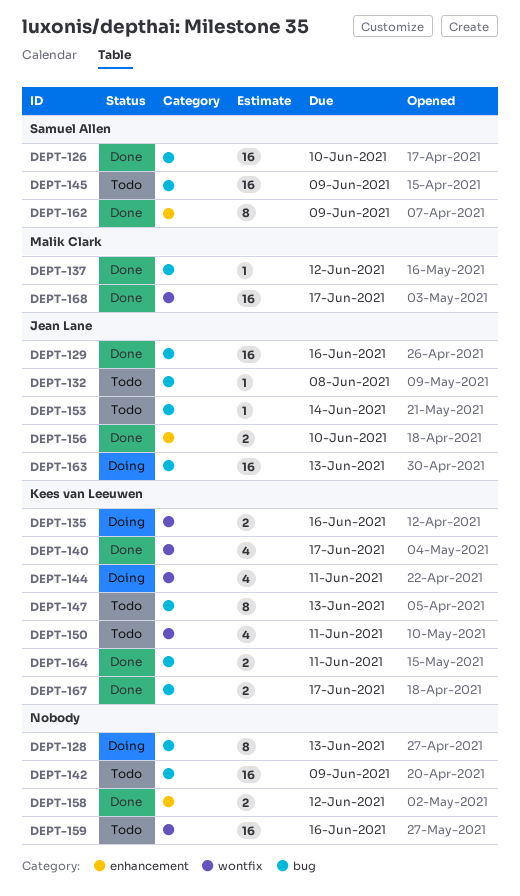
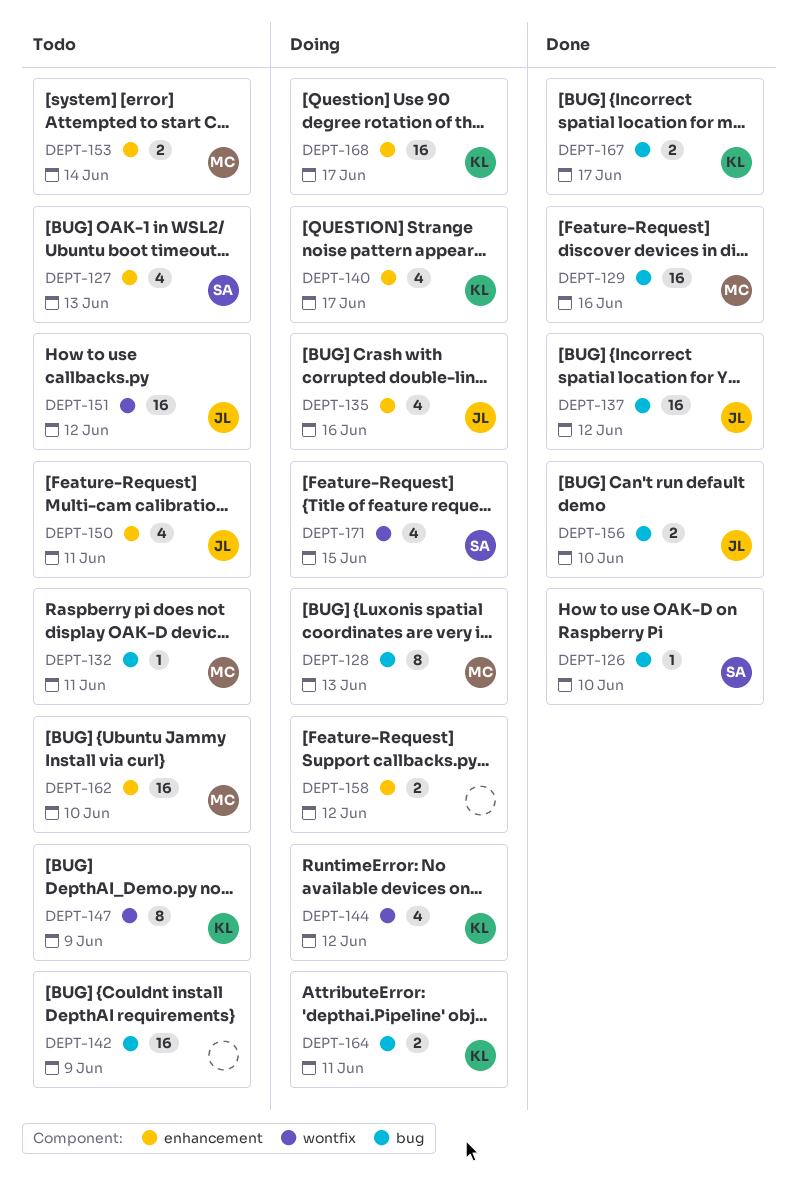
DEPT-126, estimate: 16 -> 1
DEPT-127: none -> present
DEPT-128, owner: none -> Malik Clark
DEPT-129, owner: Jean Lane -> Malik Clark
DEPT-132, owner: Jean Lane -> Malik Clark
DEPT-132, due: Jun 8 -> Jun 11
DEPT-135, owner: Kees van Leeuwen -> Jean Lane
DEPT-135, label: wontfix -> enhancement
DEPT-135, estimate: 2 -> 4
DEPT-137, owner: Malik Clark -> Jean Lane
DEPT-137, estimate: 1 -> 16
DEPT-140, status: Done -> Doing
DEPT-140, label: wontfix -> enhancement
DEPT-144, due: Jun 11 -> Jun 12
DEPT-145: present -> none
DEPT-147, label: bug -> wontfix
DEPT-147, due: Jun 13 -> Jun 9
DEPT-150, owner: Kees van Leeuwen -> Jean Lane
DEPT-150, label: wontfix -> enhancement
DEPT-151: none -> present
DEPT-153, owner: Jean Lane -> Malik Clark
DEPT-153, label: bug -> enhancement
DEPT-153, estimate: 1 -> 2
DEPT-156, label: enhancement -> bug
DEPT-158, status: Done -> Doing
DEPT-159: present -> none
DEPT-162, status: Done -> Todo
DEPT-162, owner: Samuel Allen -> Malik Clark
DEPT-162, estimate: 8 -> 16
DEPT-162, due: Jun 9 -> Jun 10
DEPT-163: present -> none
DEPT-164, status: Done -> Doing
DEPT-168, status: Done -> Doing
DEPT-168, owner: Malik Clark -> Kees van Leeuwen
DEPT-168, label: wontfix -> enhancement
DEPT-171: none -> present

